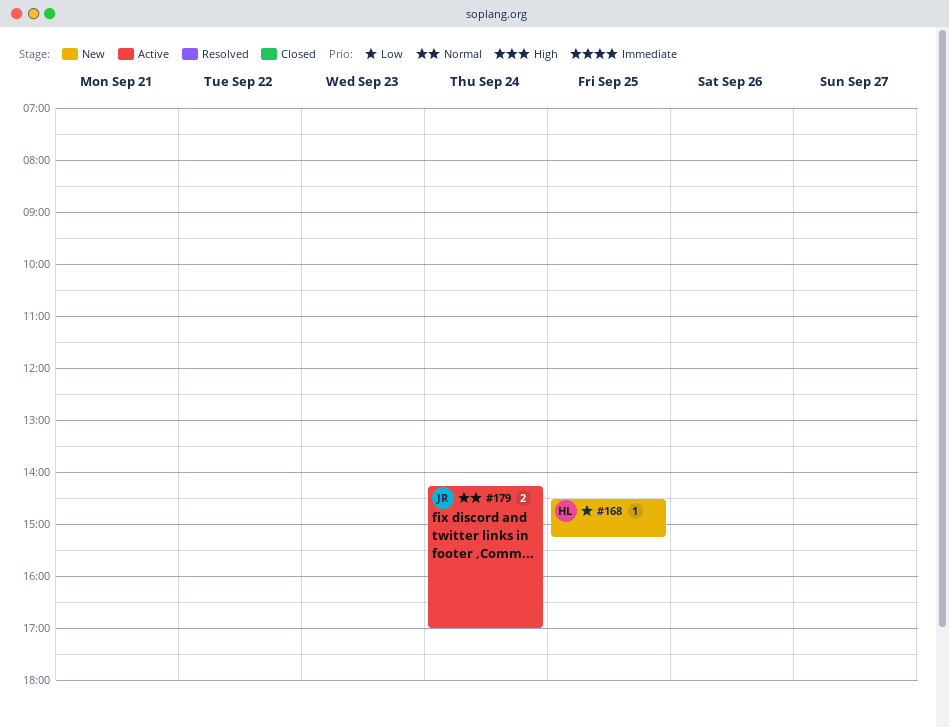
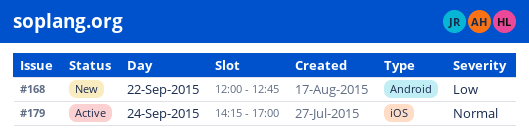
#168, day: Sep 25 -> Sep 22
#168, begins: 14:30 -> 12:00
#168, ends: 15:15 -> 12:45

